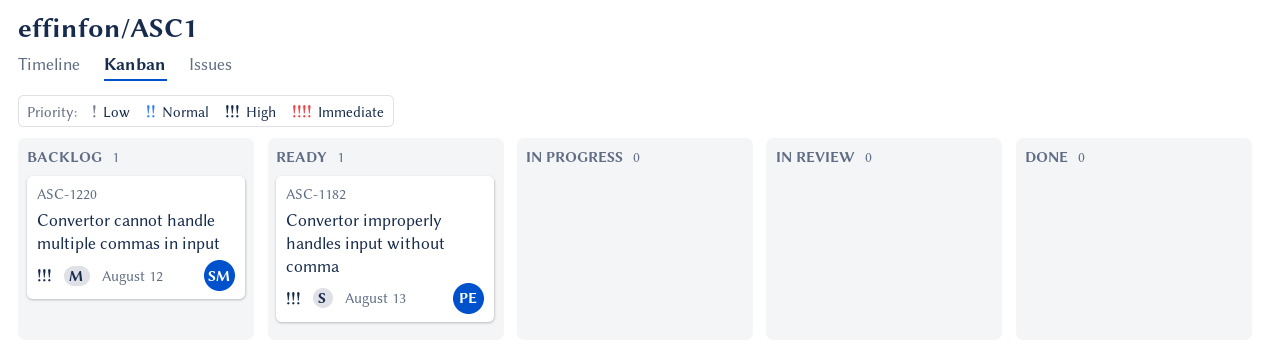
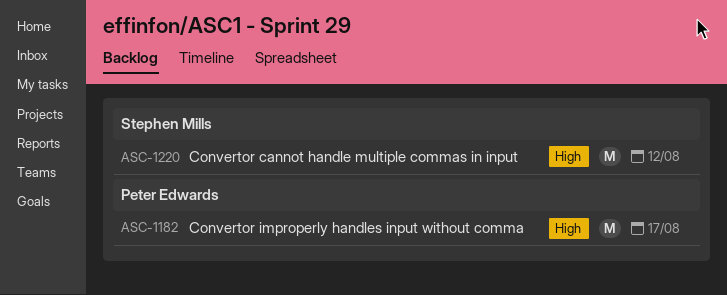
ASC-1182, estimate: S -> M
ASC-1182, due: Aug 13 -> Aug 17

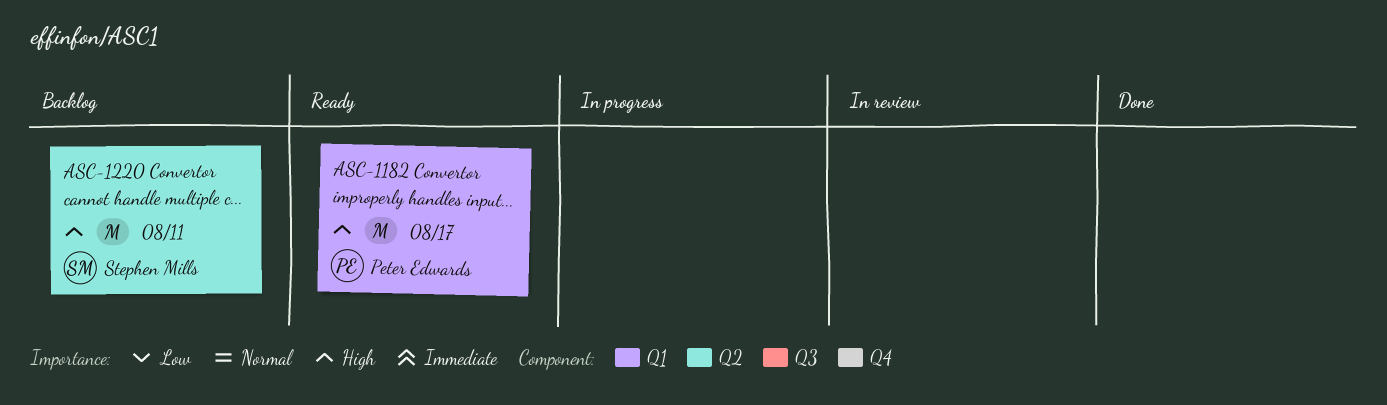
ASC-1220, due: Aug 12 -> Aug 11

